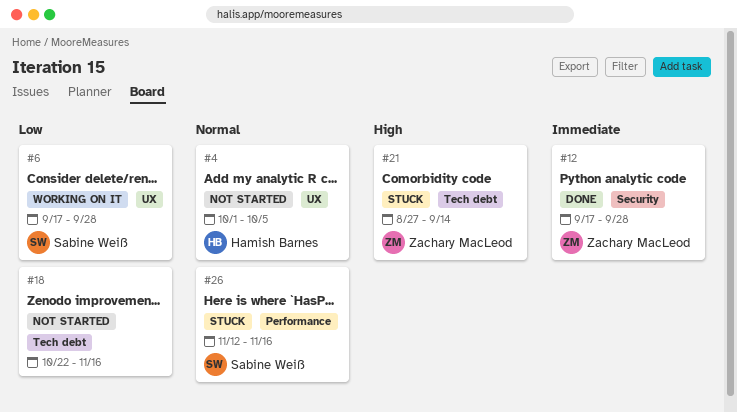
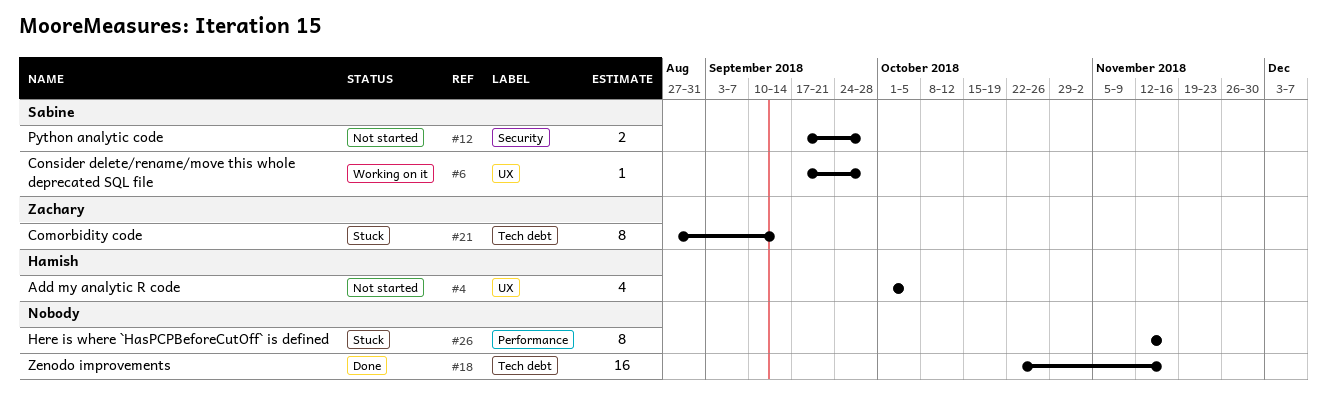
#12, status: Done -> Not started
#12, owner: Zachary MacLeod -> Sabine Weiß
#18, status: Not started -> Done
#26, owner: Sabine Weiß -> none

